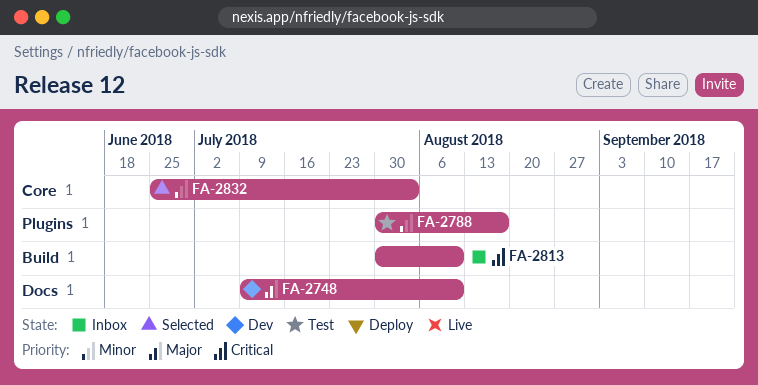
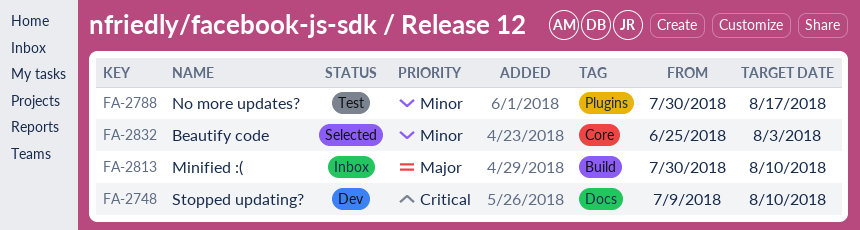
FA-2748, priority: Major -> Critical
FA-2813, priority: Critical -> Major

